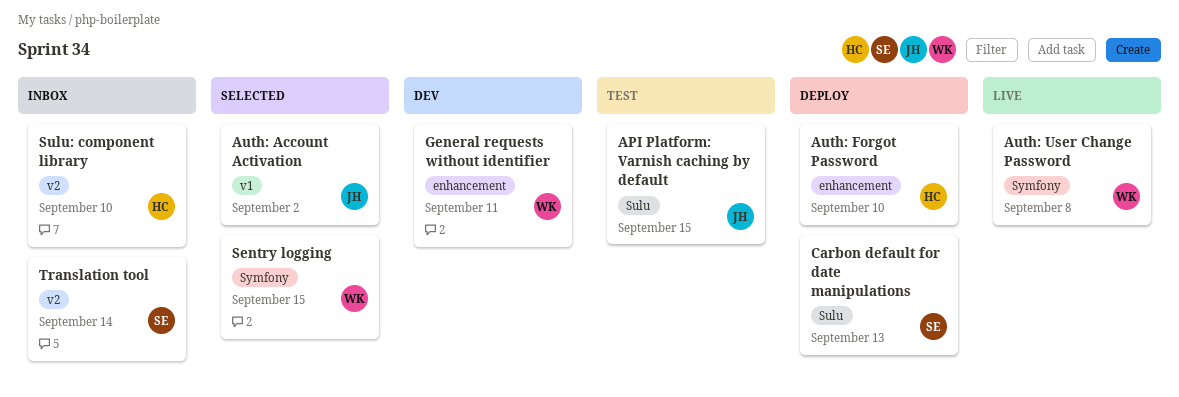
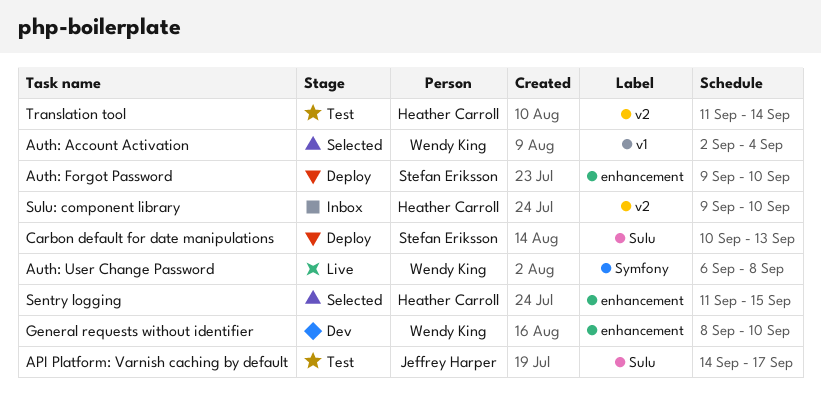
API Platform: Varnish caching by default, due: Sep 15 -> Sep 17
Auth: Account Activation, owner: Jeffrey Harper -> Wendy King
Auth: Account Activation, due: Sep 2 -> Sep 4
Auth: Forgot Password, owner: Heather Carroll -> Stefan Eriksson
General requests without identifier, due: Sep 11 -> Sep 10
Sentry logging, owner: Wendy King -> Heather Carroll
Sentry logging, label: Symfony -> enhancement
Translation tool, status: Inbox -> Test
Translation tool, owner: Stefan Eriksson -> Heather Carroll

